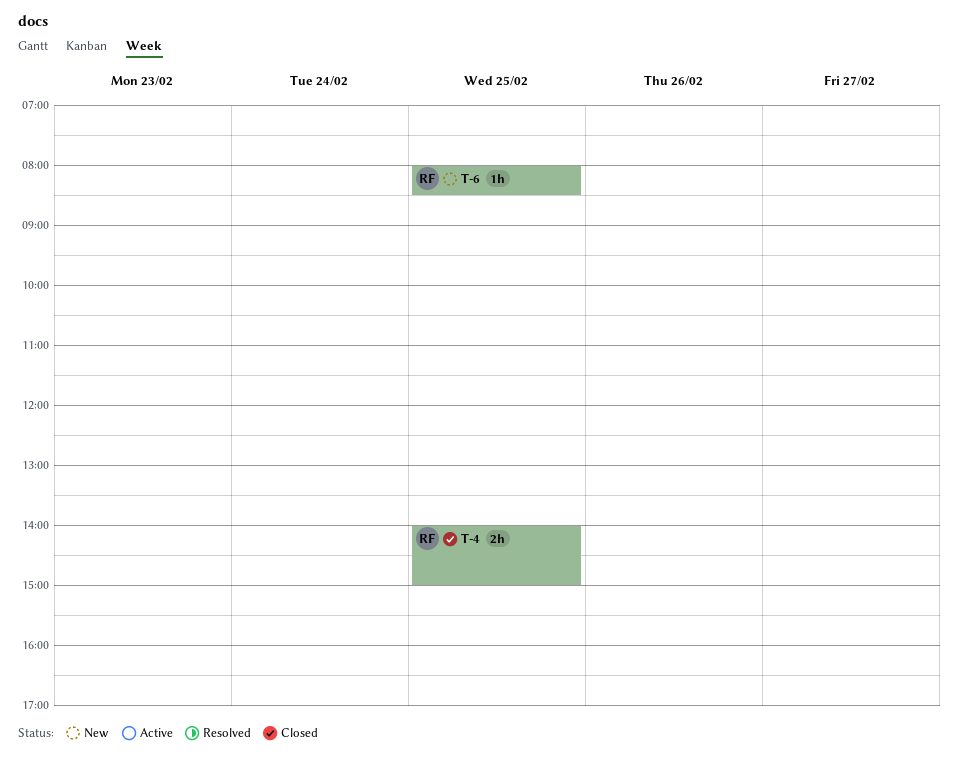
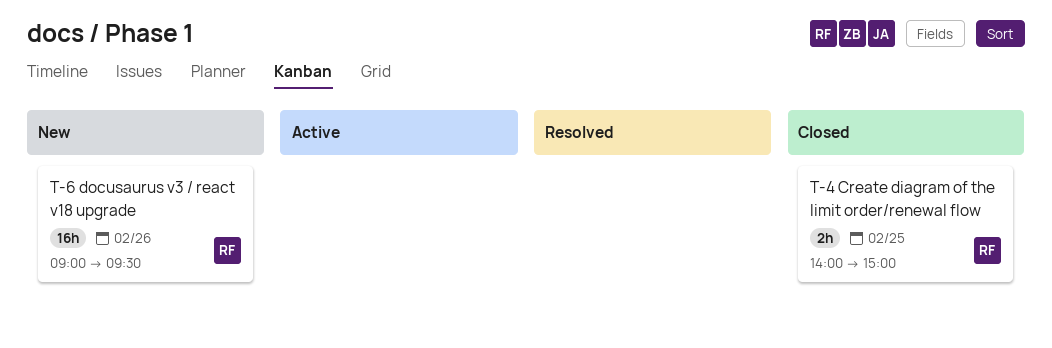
T-6, estimate: 1h -> 16h
T-6, day: Feb 25 -> Feb 26
T-6, begins: 08:00 -> 09:00
T-6, ends: 08:30 -> 09:30

